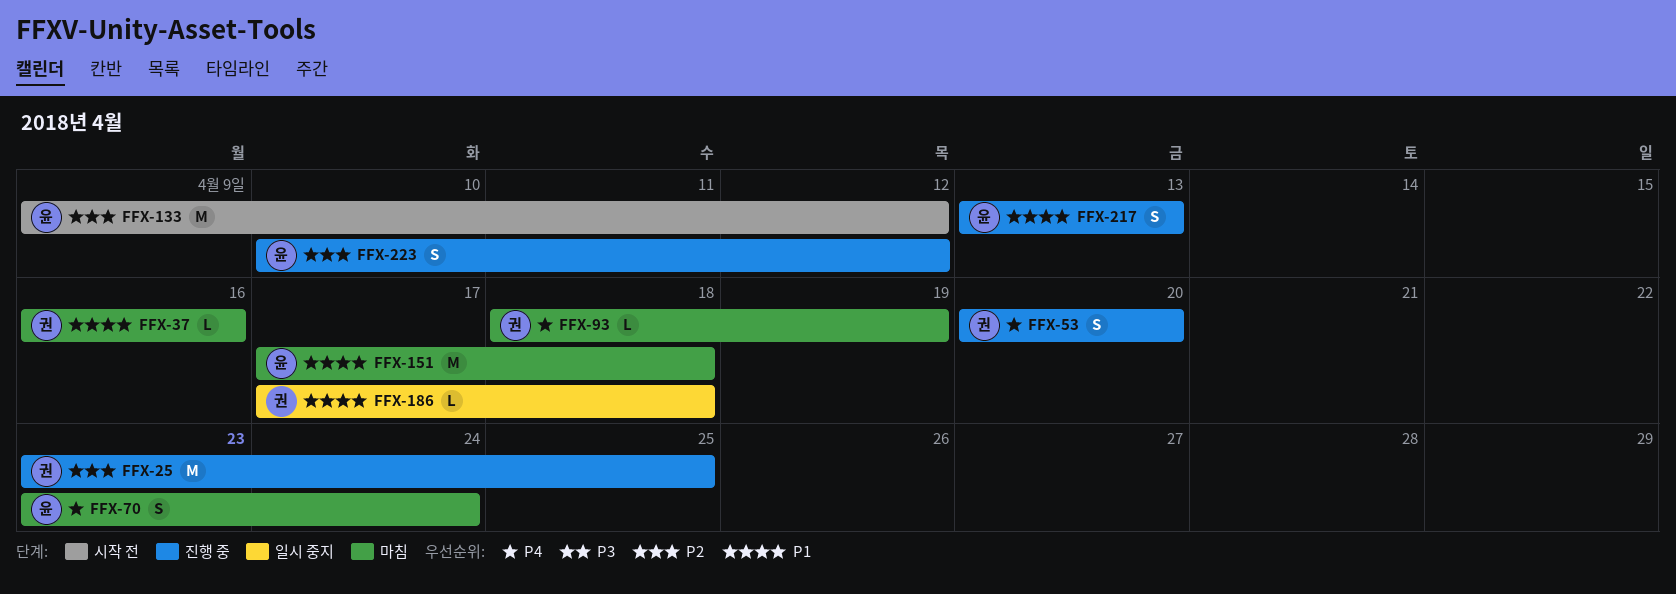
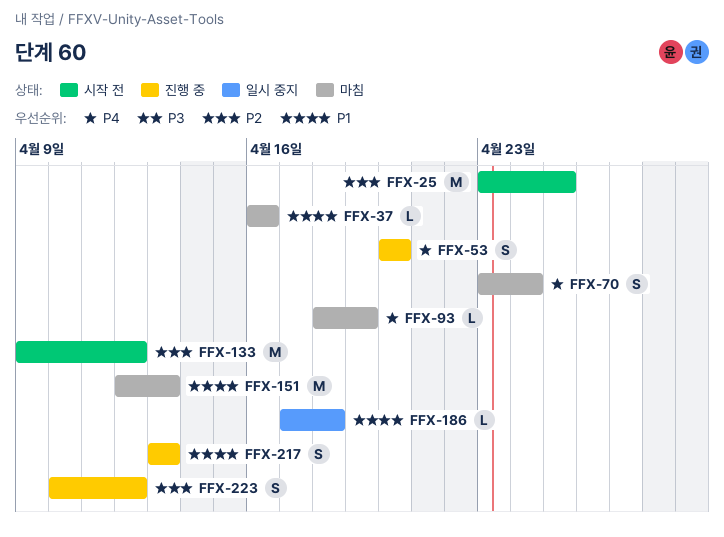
FFX-25, status: 진행 중 -> 시작 전
FFX-151, start: Apr 17 -> Apr 12
FFX-151, due: Apr 18 -> Apr 13

